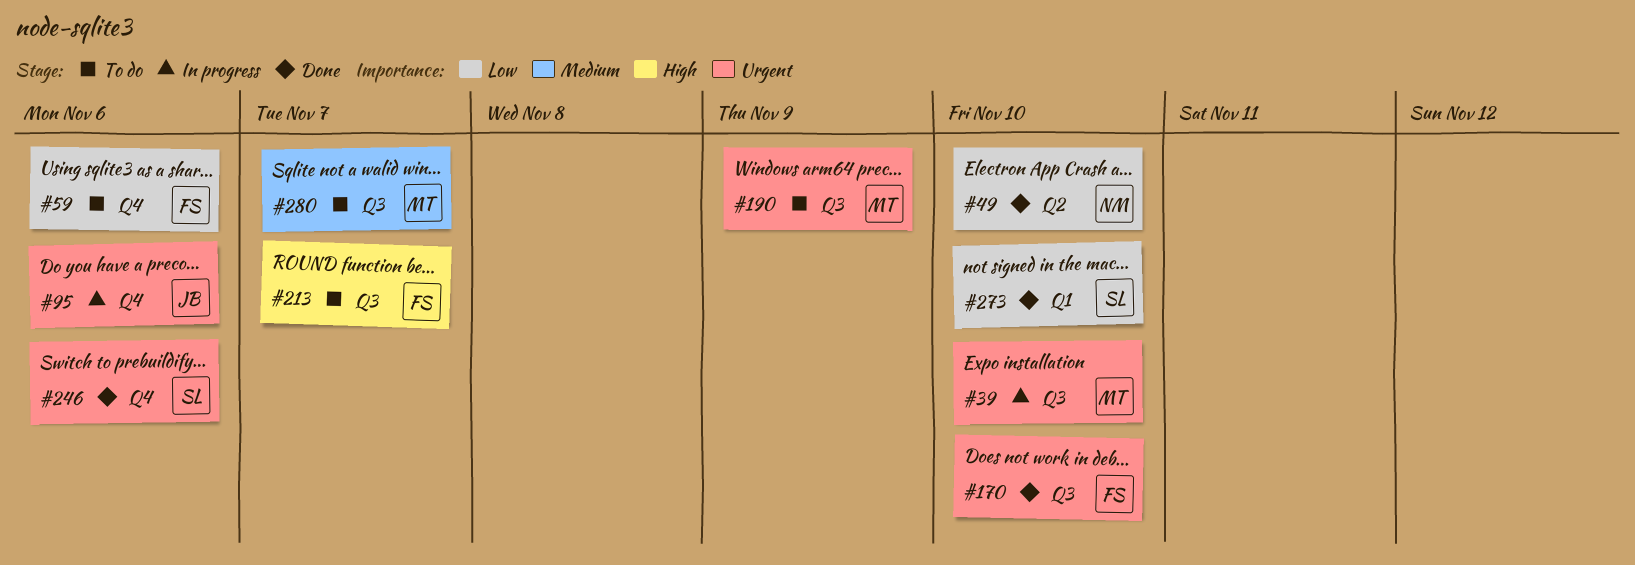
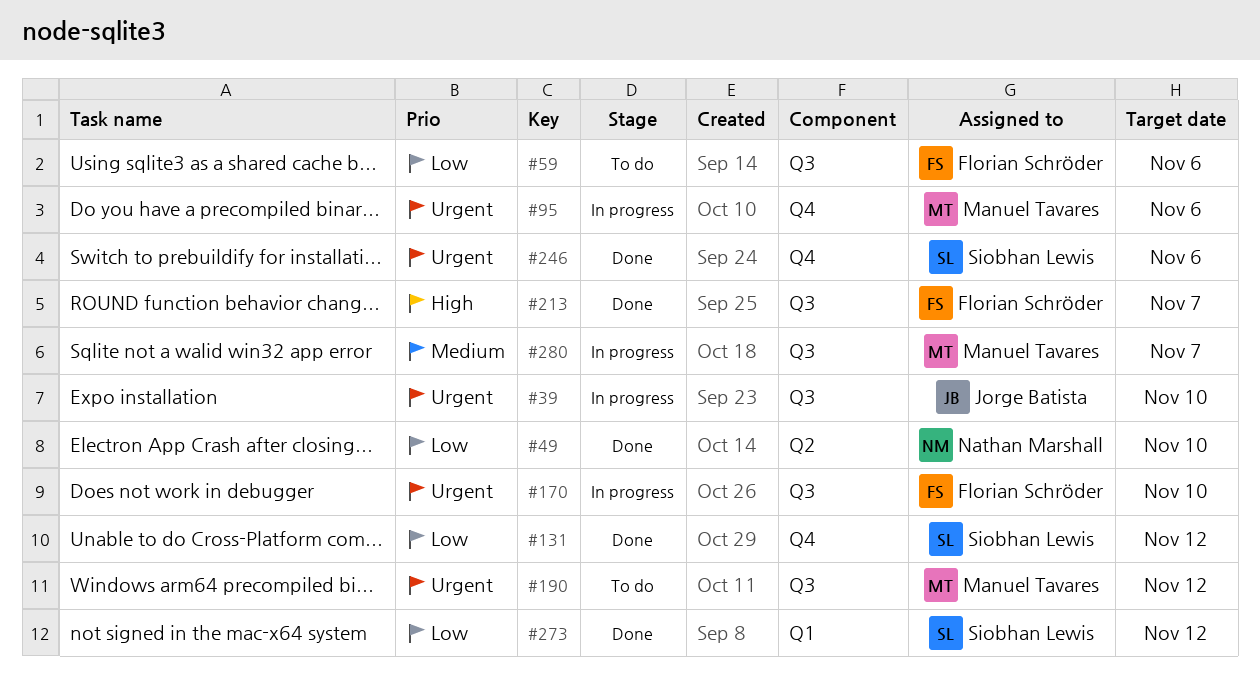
#39, owner: Manuel Tavares -> Jorge Batista
#59, label: Q4 -> Q3
#95, owner: Jorge Batista -> Manuel Tavares
#131: none -> present
#170, status: Done -> In progress
#190, due: Nov 9 -> Nov 12
#213, status: To do -> Done
#273, due: Nov 10 -> Nov 12
#280, status: To do -> In progress

